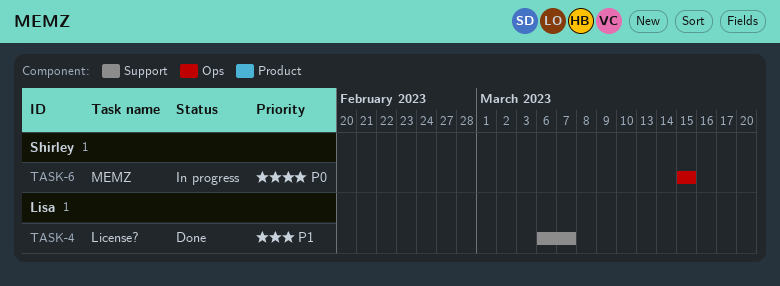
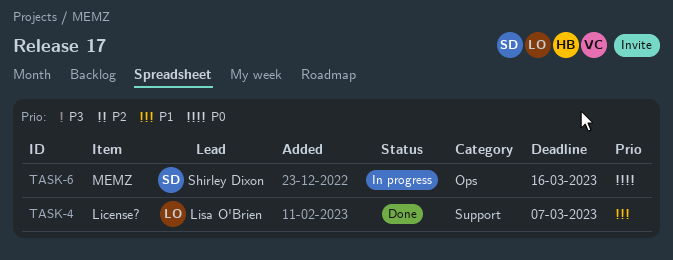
TASK-6, due: Mar 15 -> Mar 16

